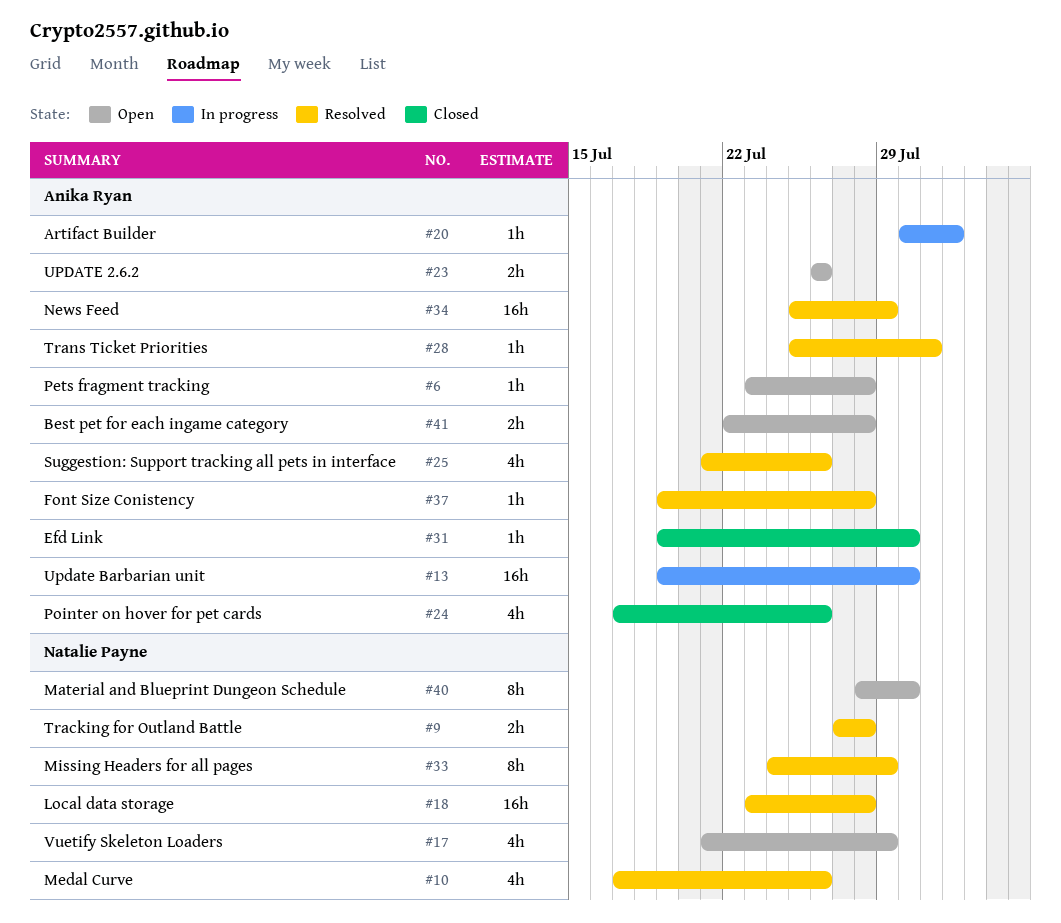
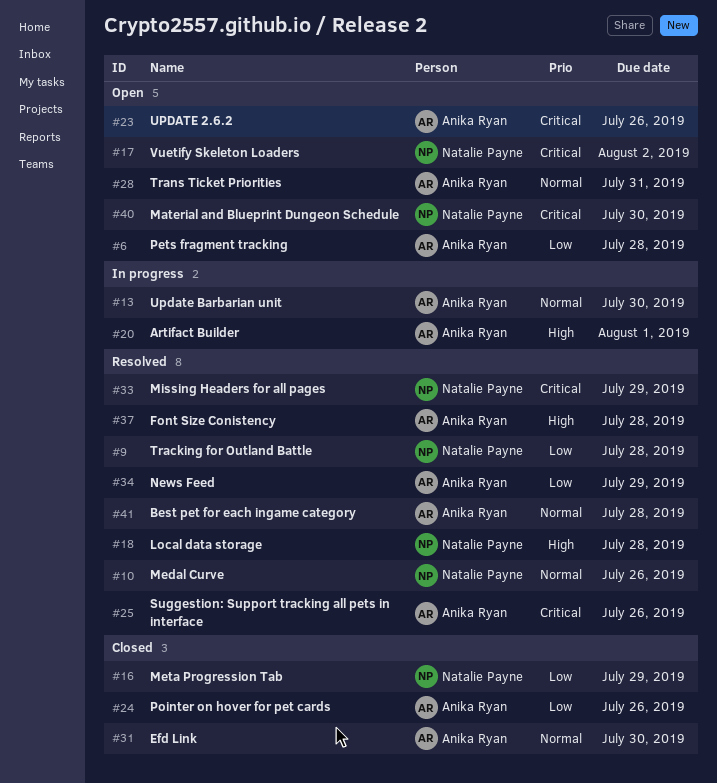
#16: none -> present
#17, due: Jul 29 -> Aug 2
#28, status: Resolved -> Open
#41, status: Open -> Resolved

